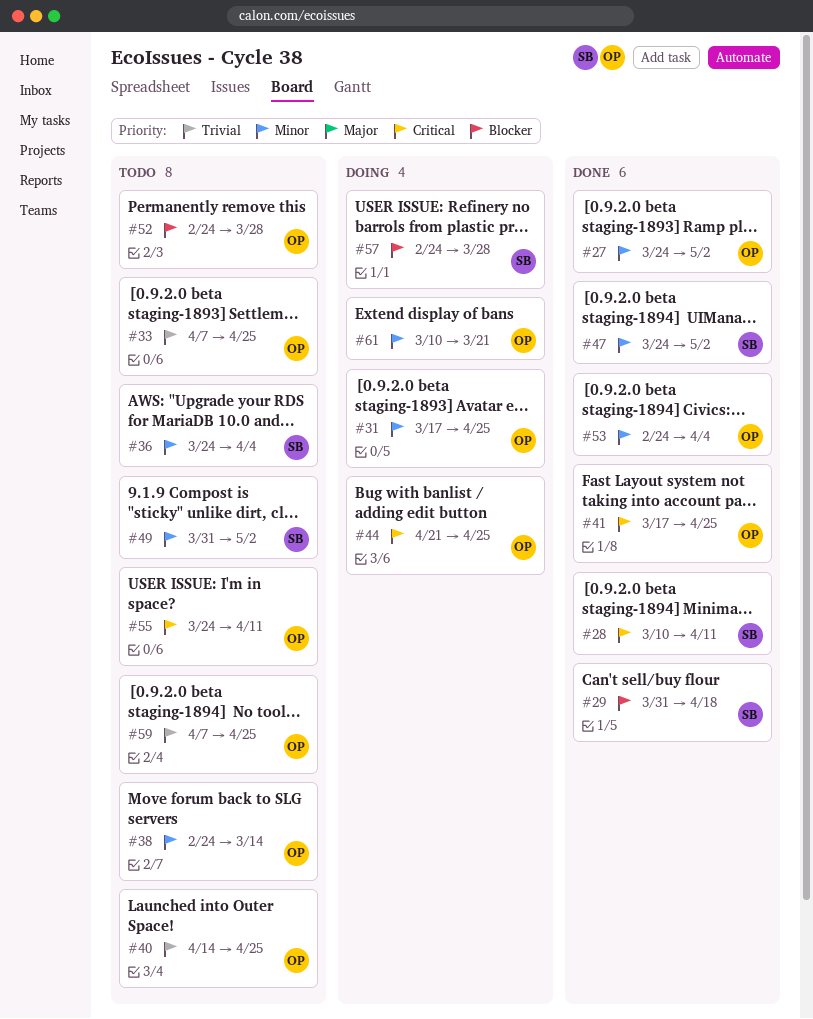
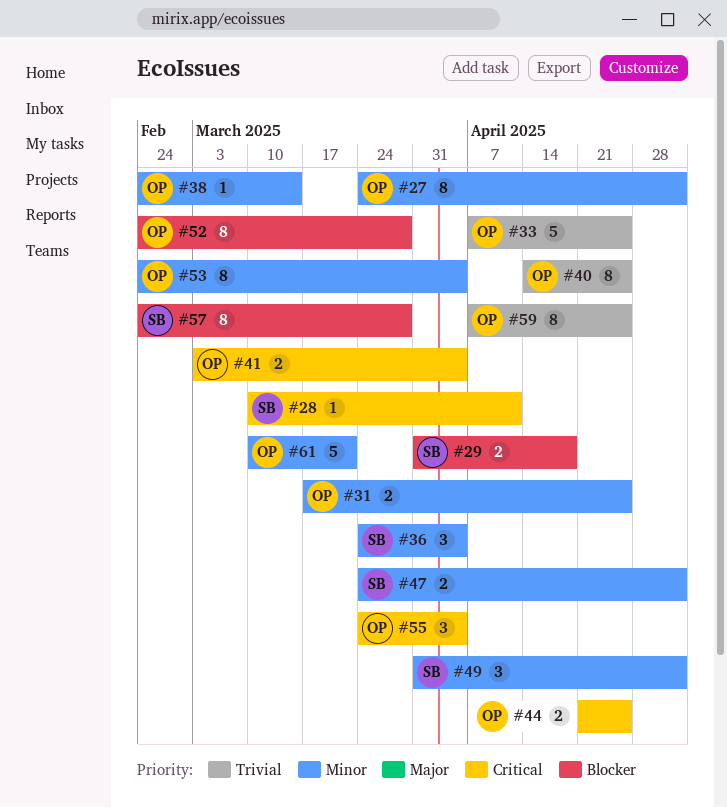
#41, start: Mar 17 -> Mar 3
#41, due: Apr 25 -> Apr 4
#55, due: Apr 11 -> Apr 4

